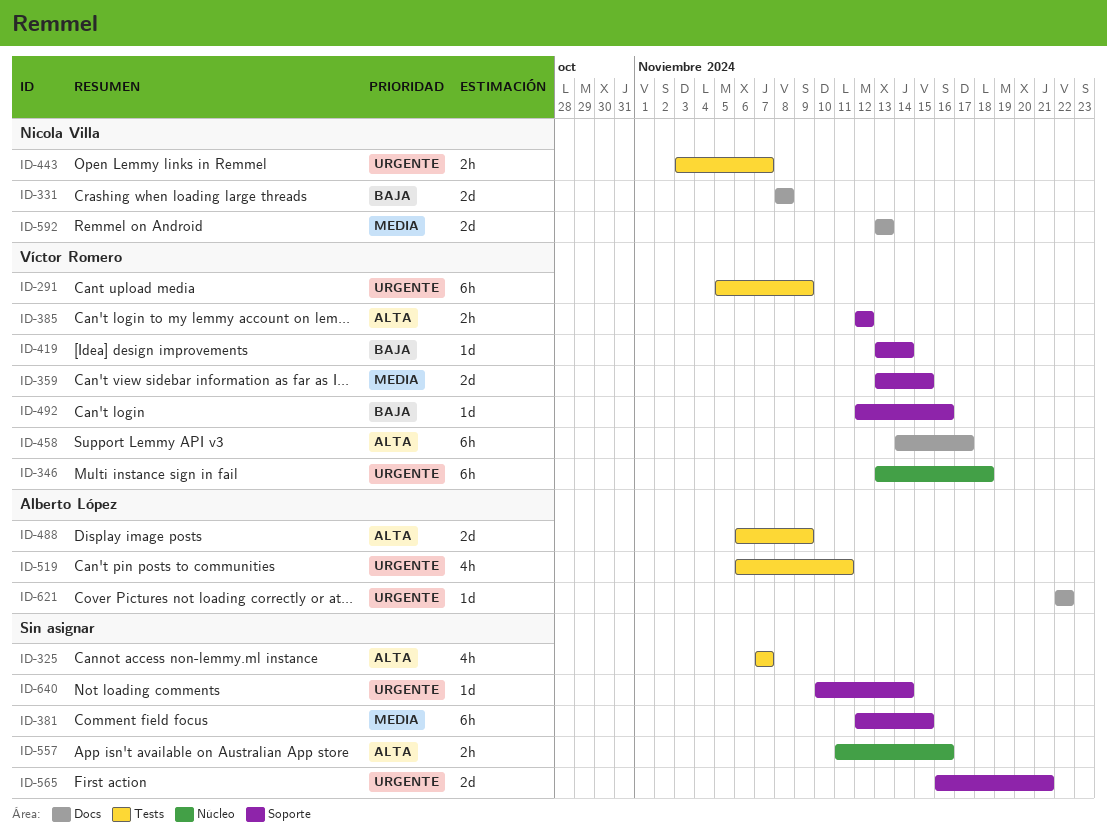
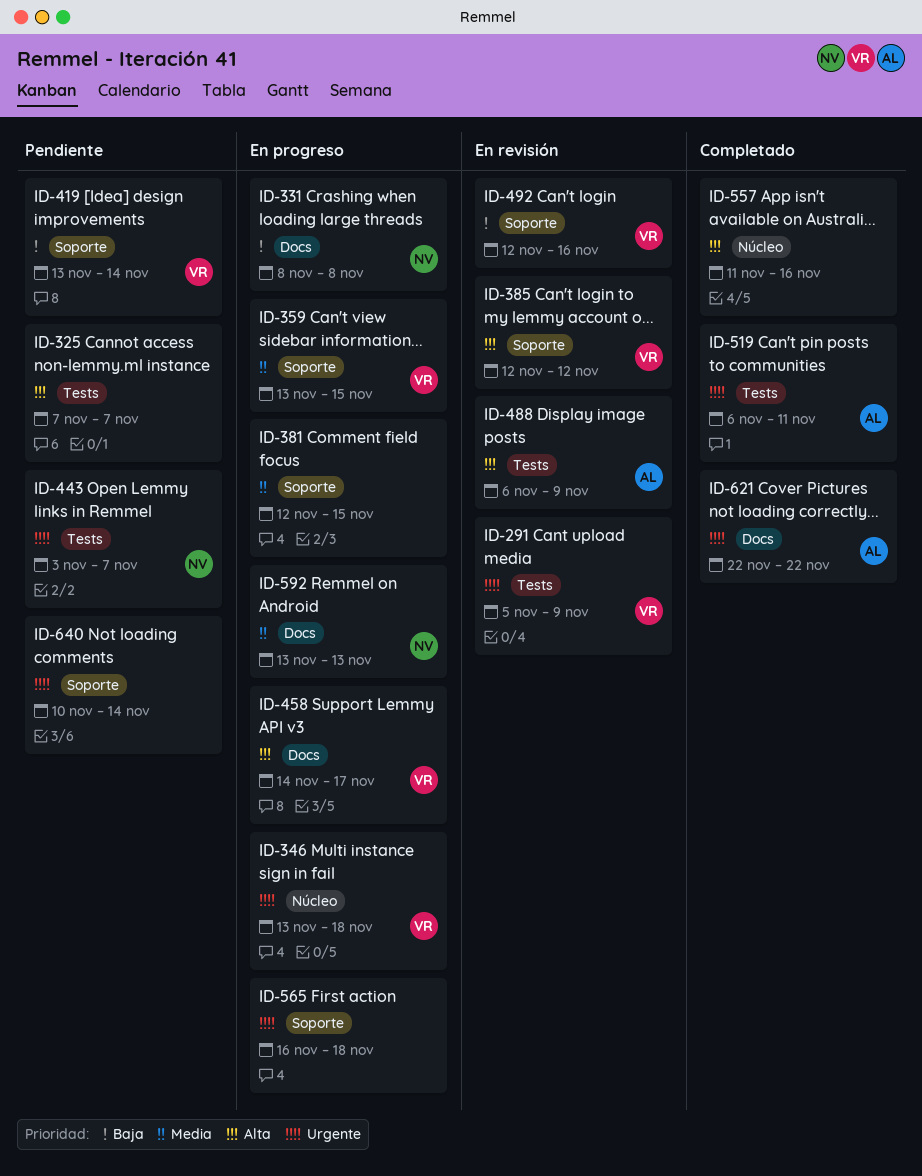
ID-565, due: Nov 21 -> Nov 18

